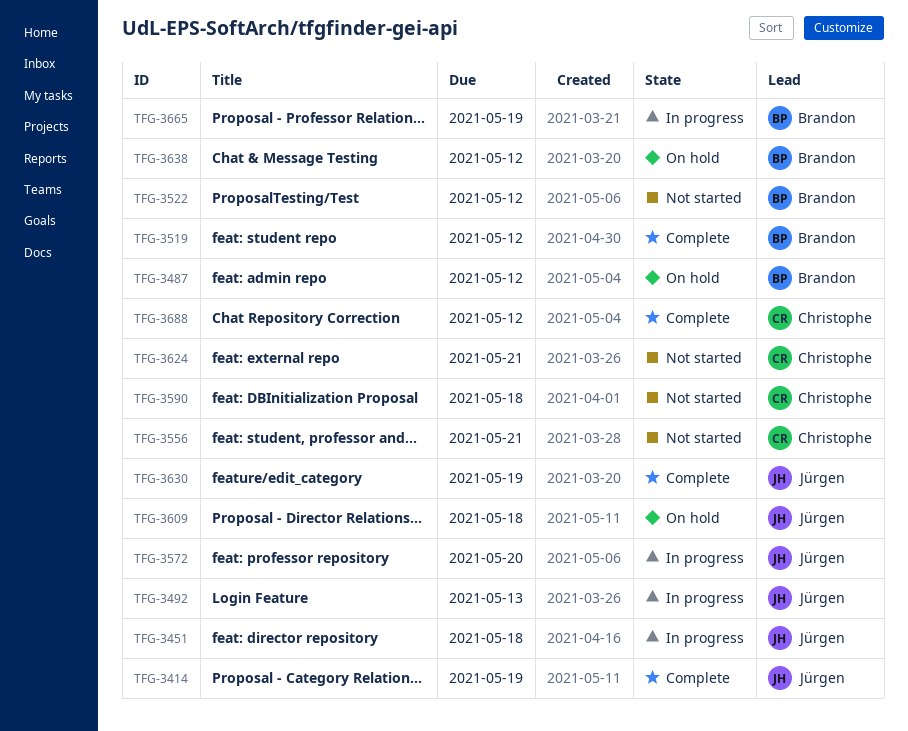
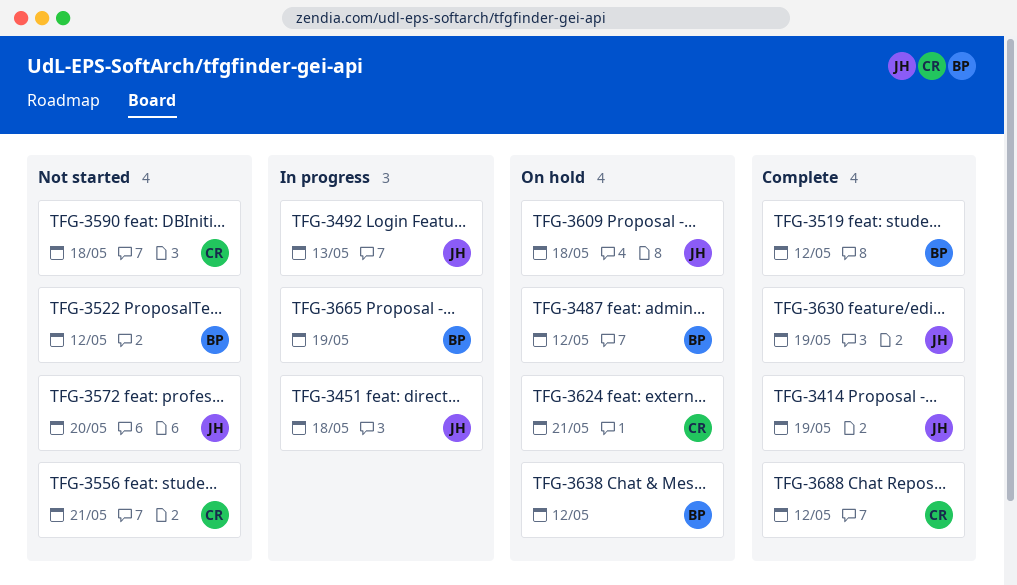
TFG-3572, status: In progress -> Not started
TFG-3624, status: Not started -> On hold

